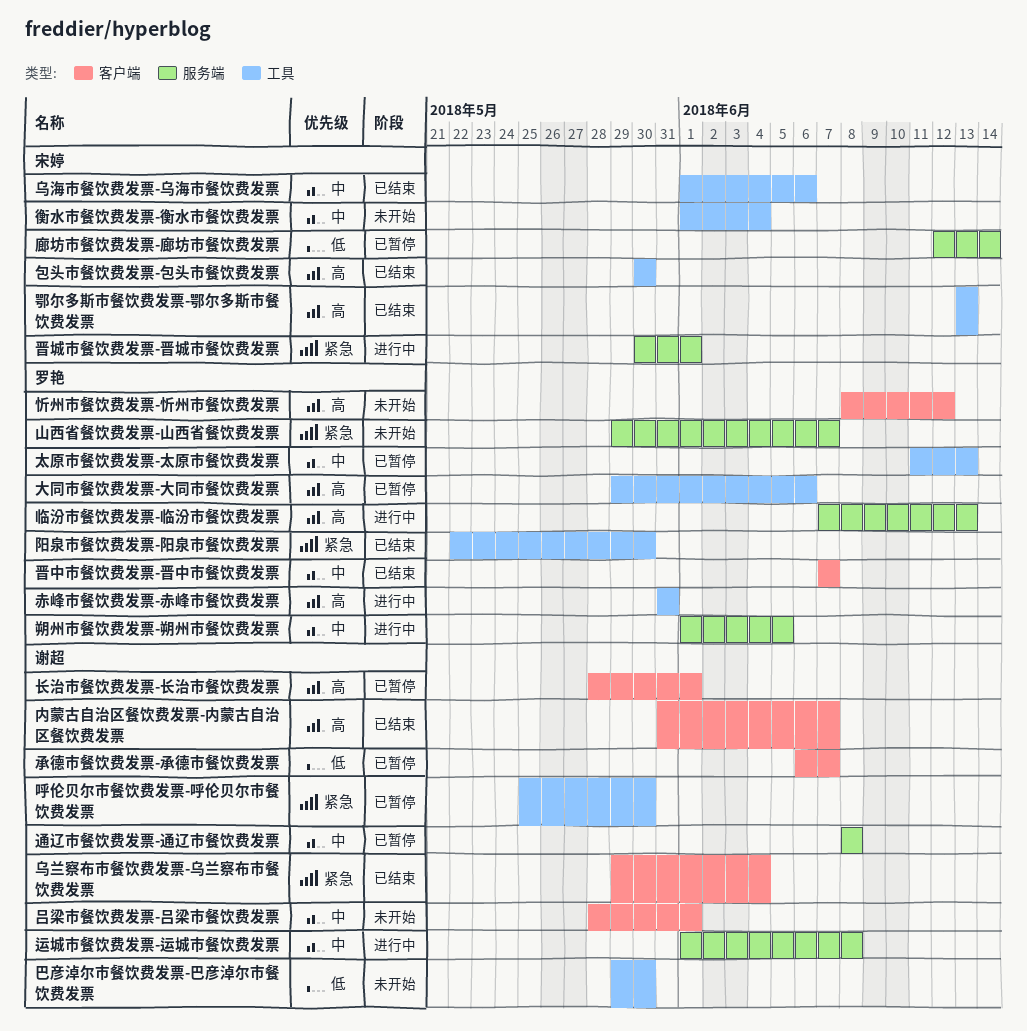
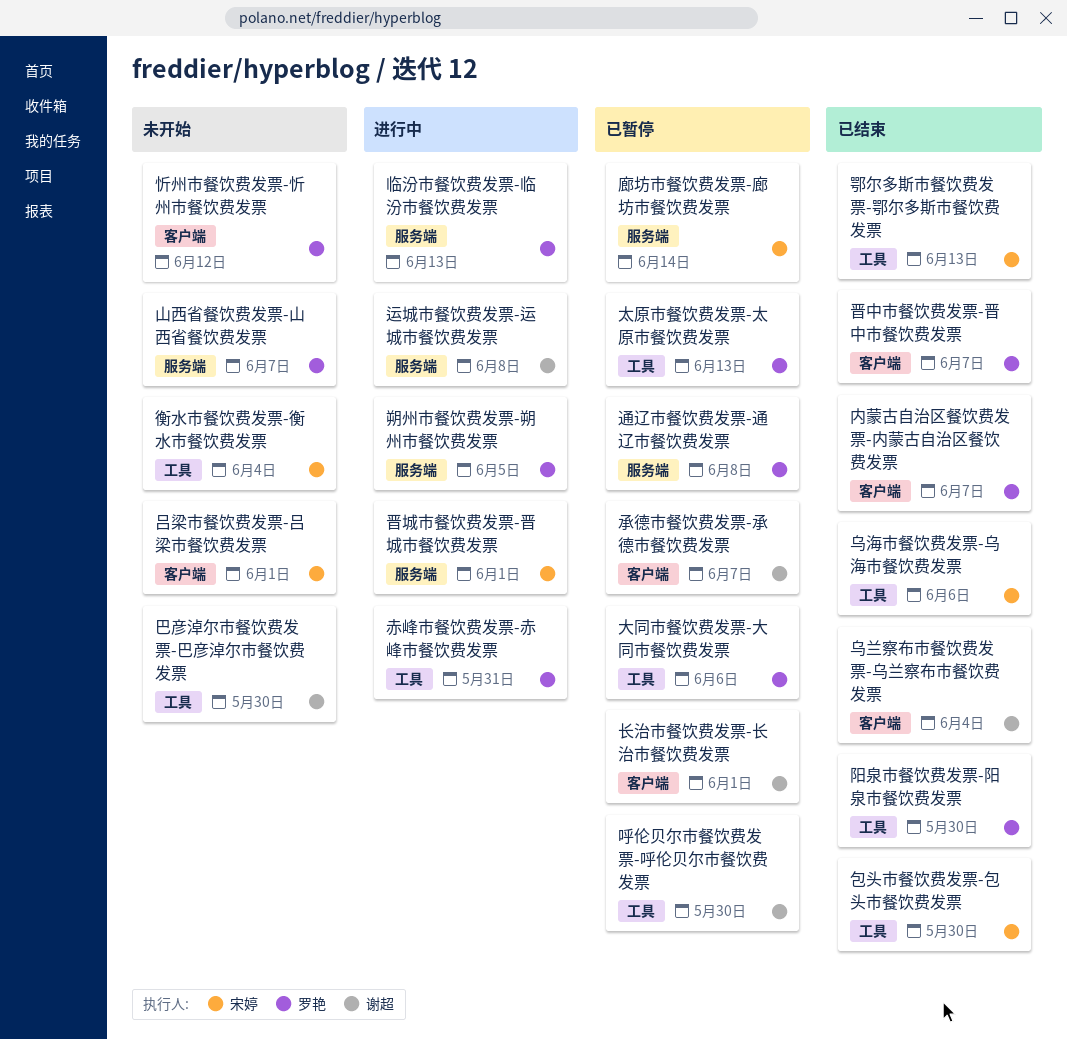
内蒙古自治区餐饮费发票-内蒙古自治区餐饮费发票, owner: 谢超 -> 罗艳
吕梁市餐饮费发票-吕梁市餐饮费发票, owner: 谢超 -> 宋婷
通辽市餐饮费发票-通辽市餐饮费发票, owner: 谢超 -> 罗艳

